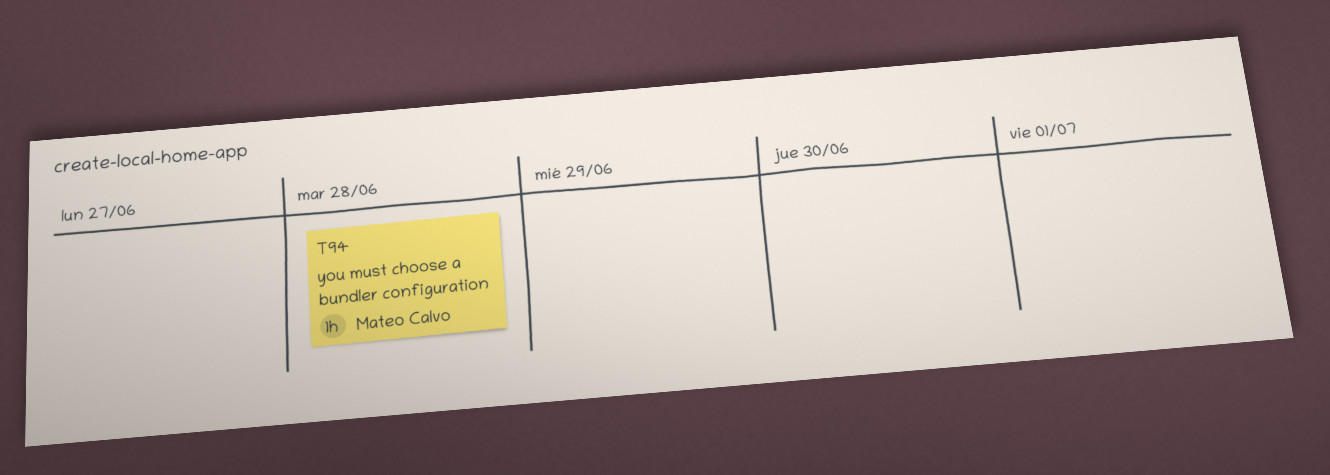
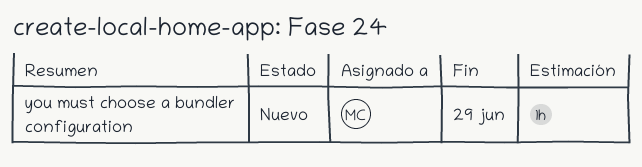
you must choose a bundler configuration, due: Jun 28 -> Jun 29

